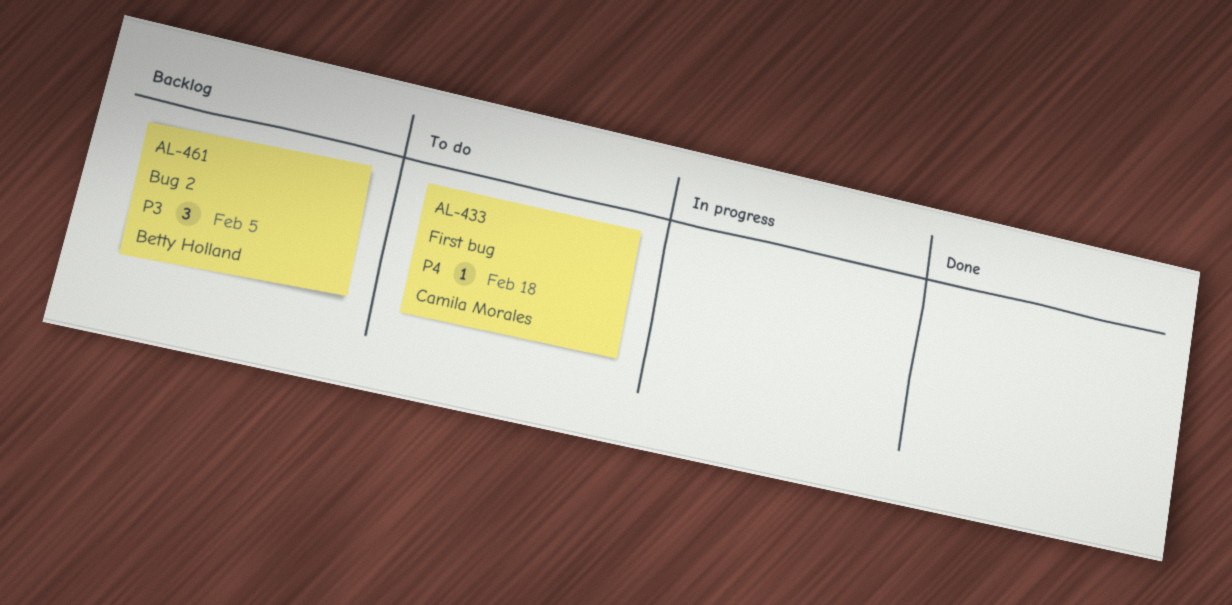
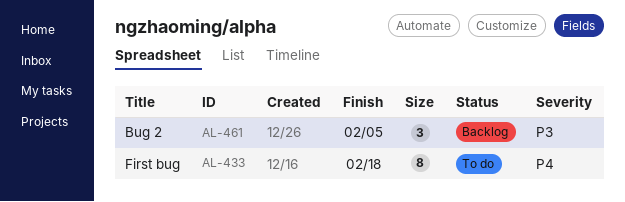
AL-433, estimate: 1 -> 8

